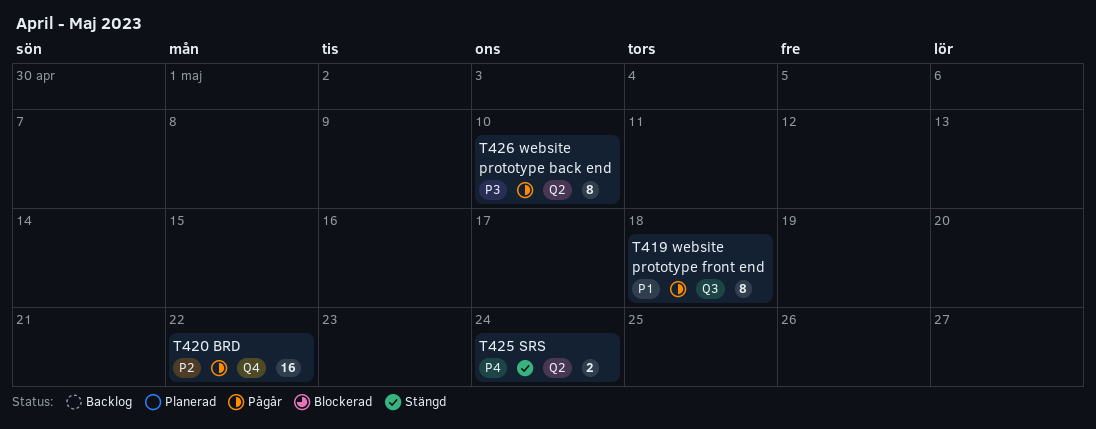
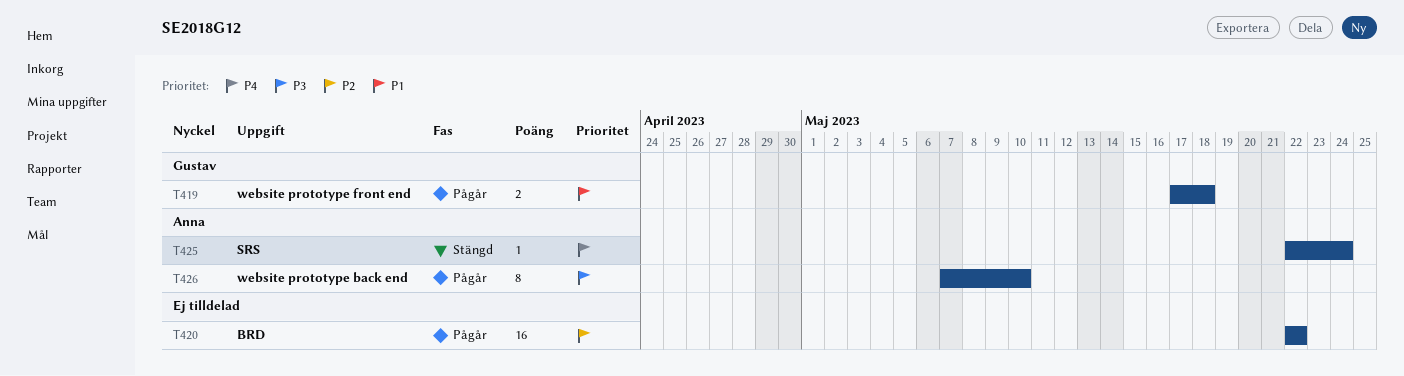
T419, estimate: 8 -> 2
T425, estimate: 2 -> 1

